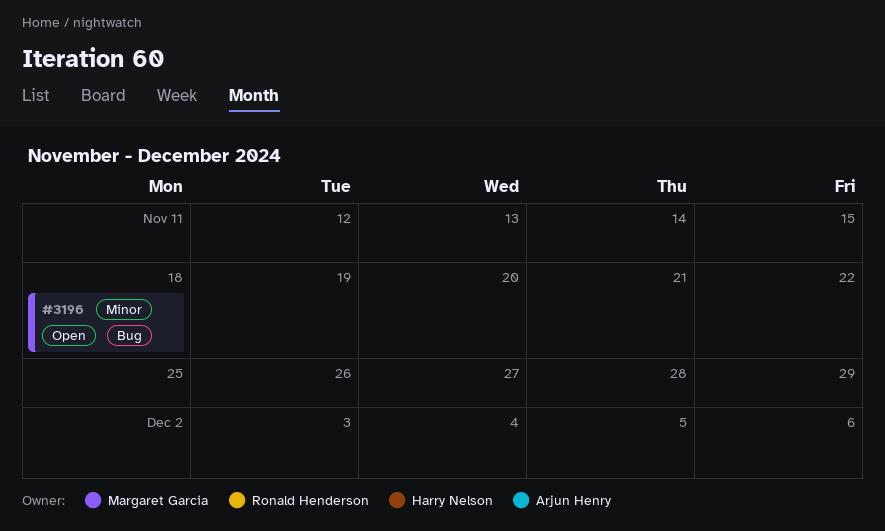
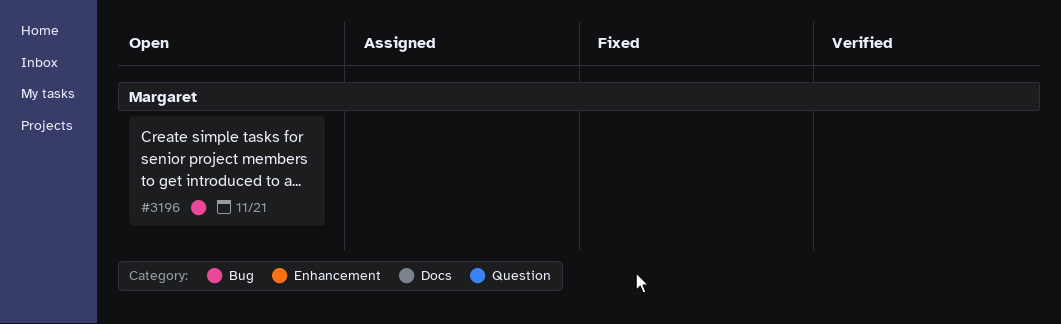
#3196, due: Nov 18 -> Nov 21

